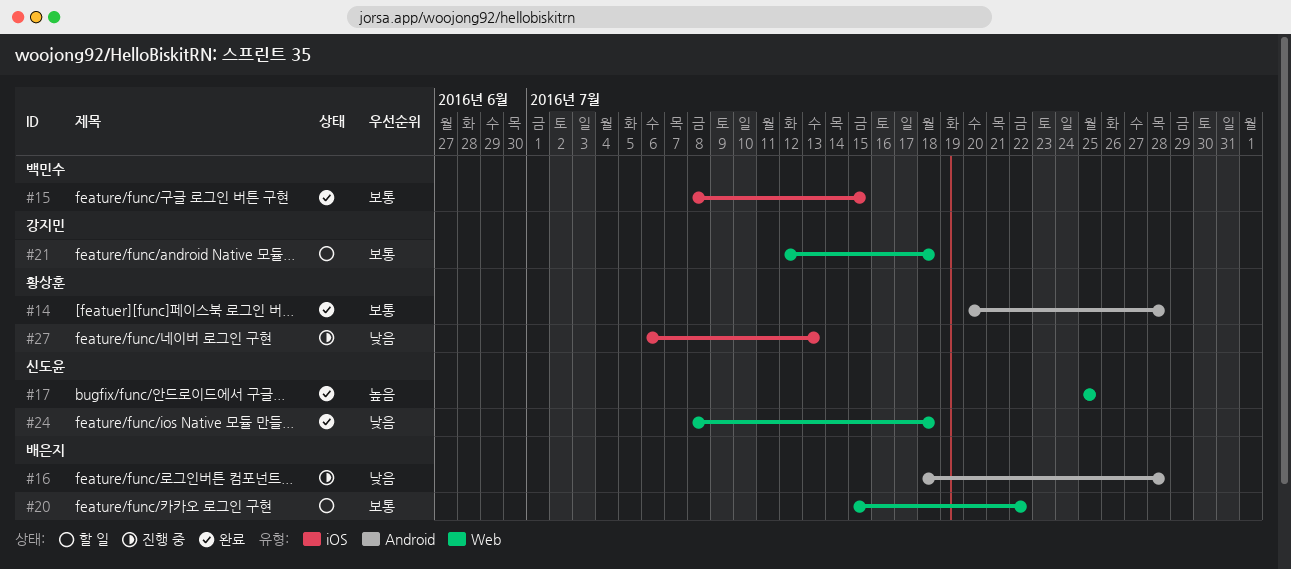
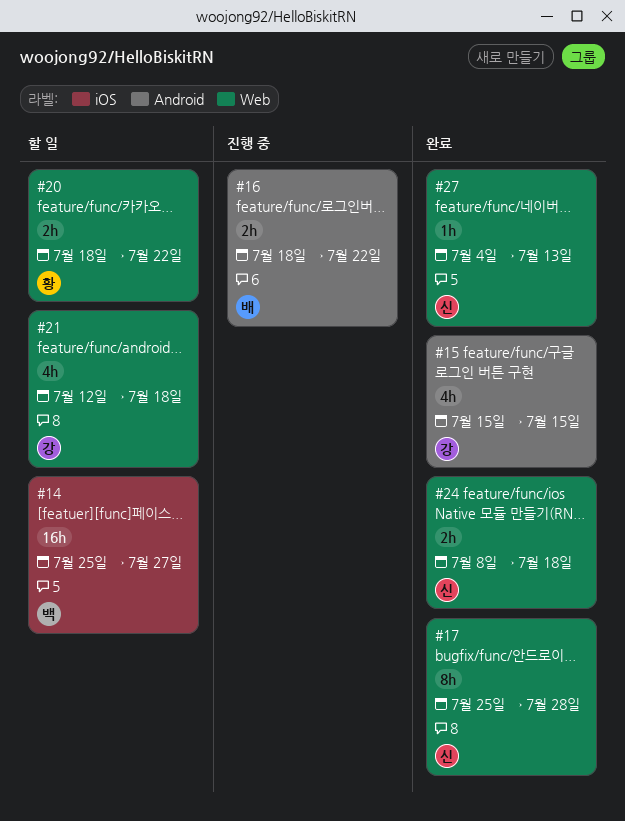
#14, status: 완료 -> 할 일
#14, owner: 황상훈 -> 백민수
#14, label: Android -> iOS
#14, start: Jul 20 -> Jul 25
#14, due: Jul 28 -> Jul 27
#15, owner: 백민수 -> 강지민
#15, label: iOS -> Android
#15, start: Jul 8 -> Jul 15
#16, due: Jul 28 -> Jul 22
#17, due: Jul 25 -> Jul 28
#20, owner: 배은지 -> 황상훈
#20, start: Jul 15 -> Jul 18
#27, status: 진행 중 -> 완료
#27, owner: 황상훈 -> 신도윤
#27, label: iOS -> Web
#27, start: Jul 6 -> Jul 4

